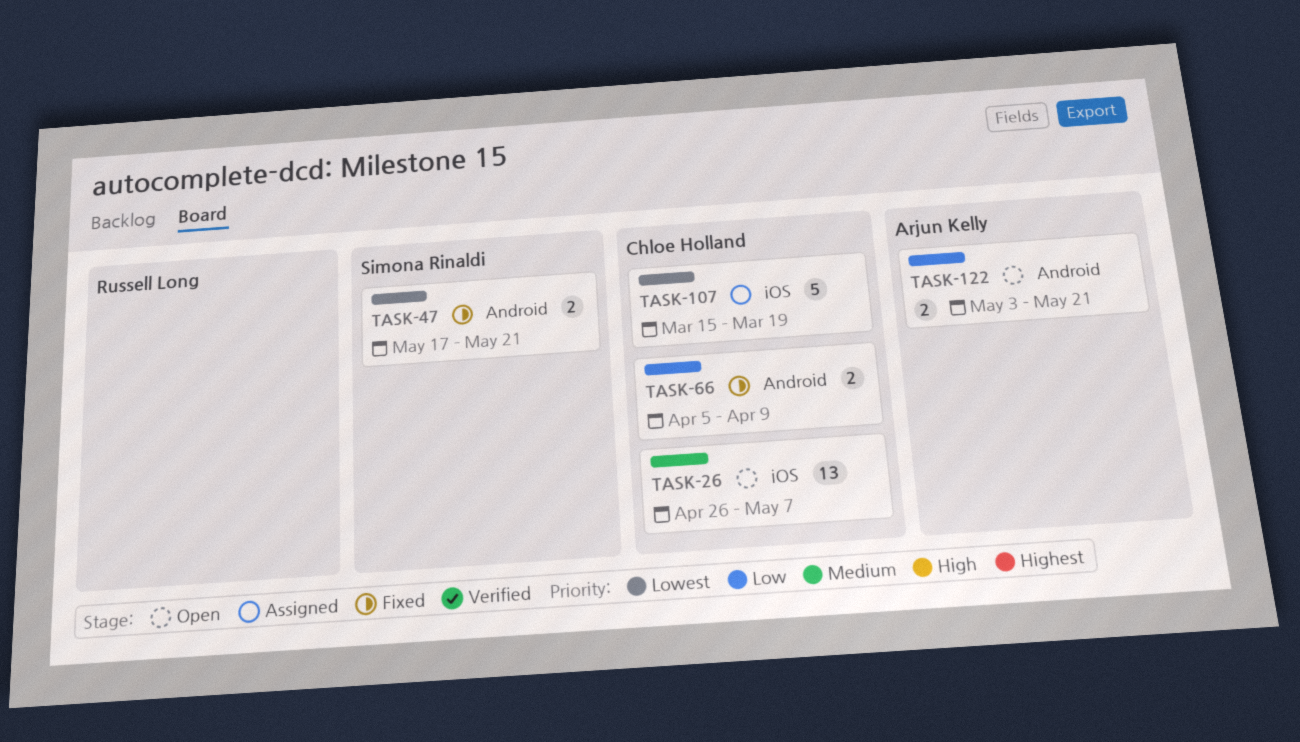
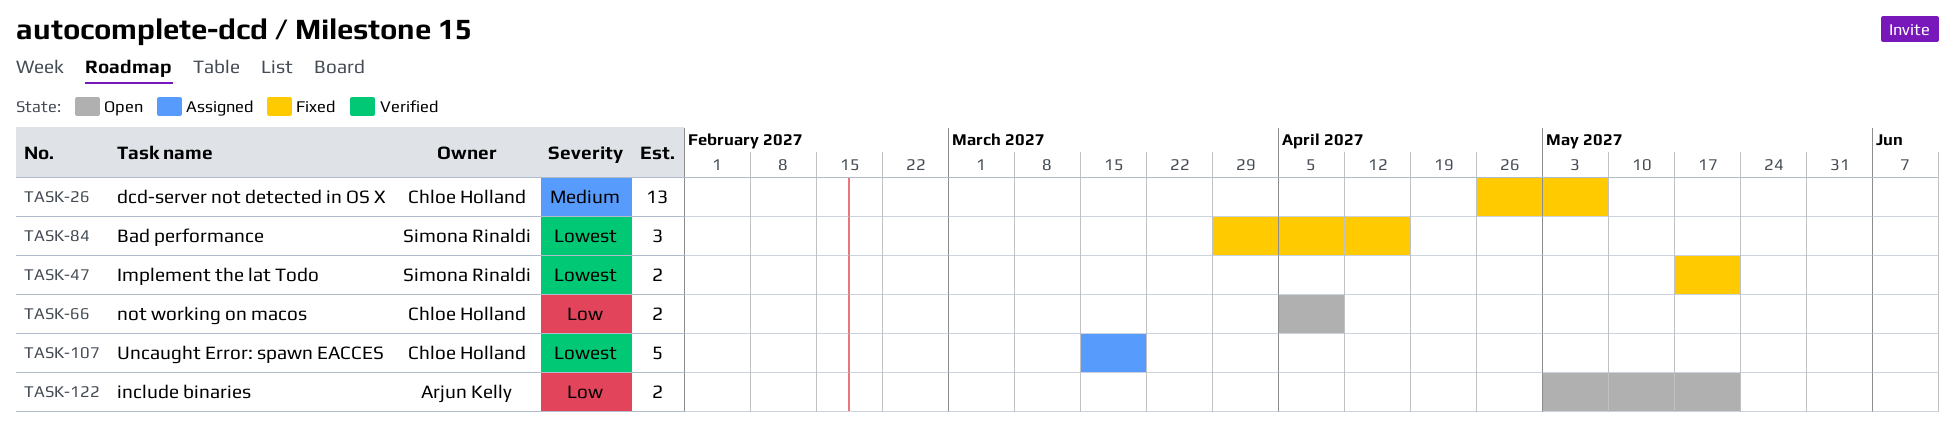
TASK-26, status: Open -> Fixed
TASK-66, status: Fixed -> Open
TASK-84: none -> present

